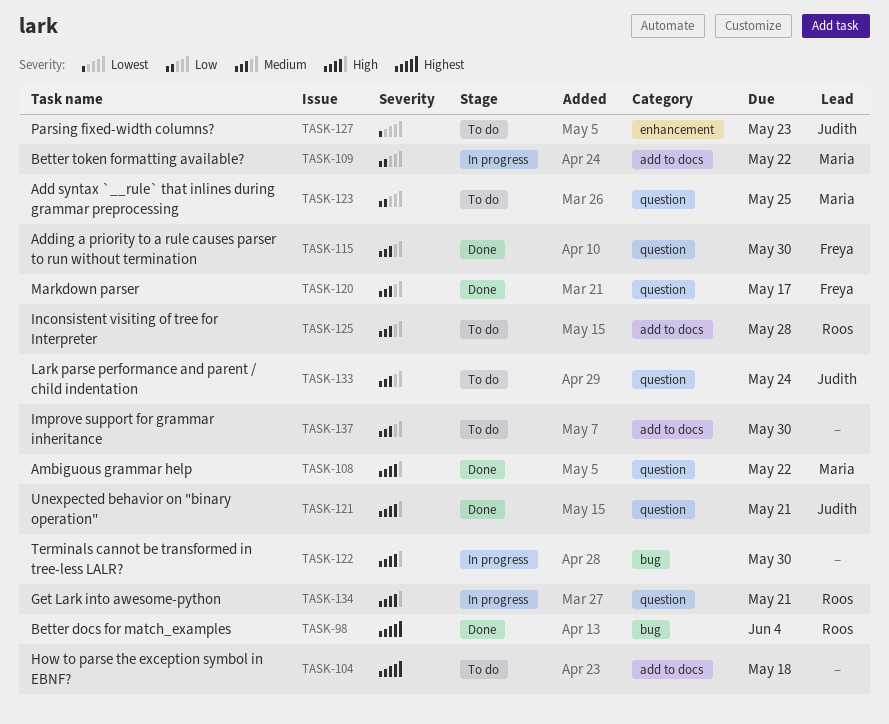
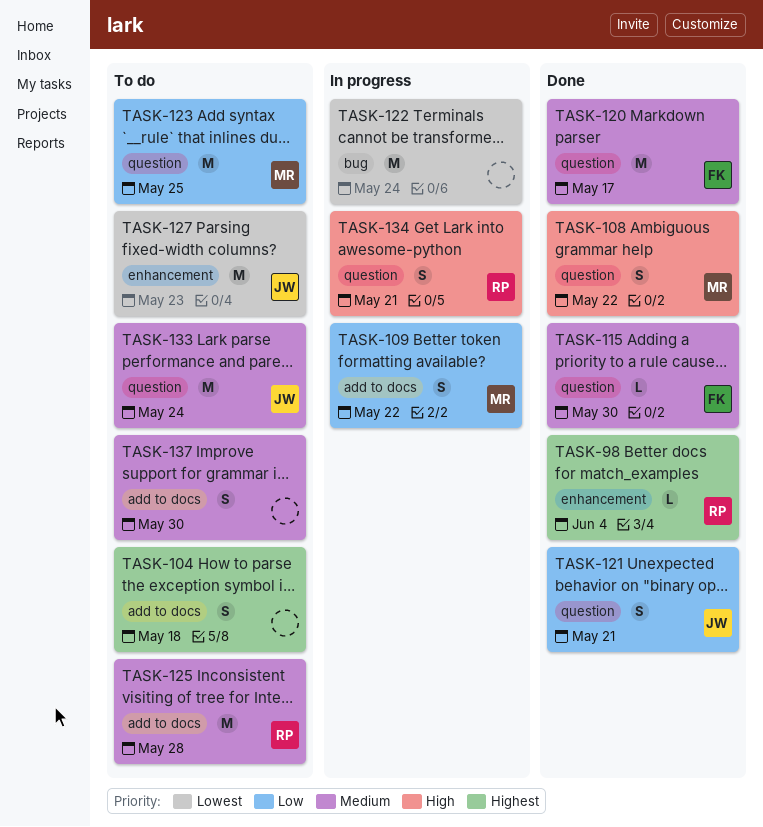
TASK-98, label: bug -> enhancement
TASK-121, priority: High -> Low
TASK-122, priority: High -> Lowest
TASK-122, due: May 30 -> May 24

